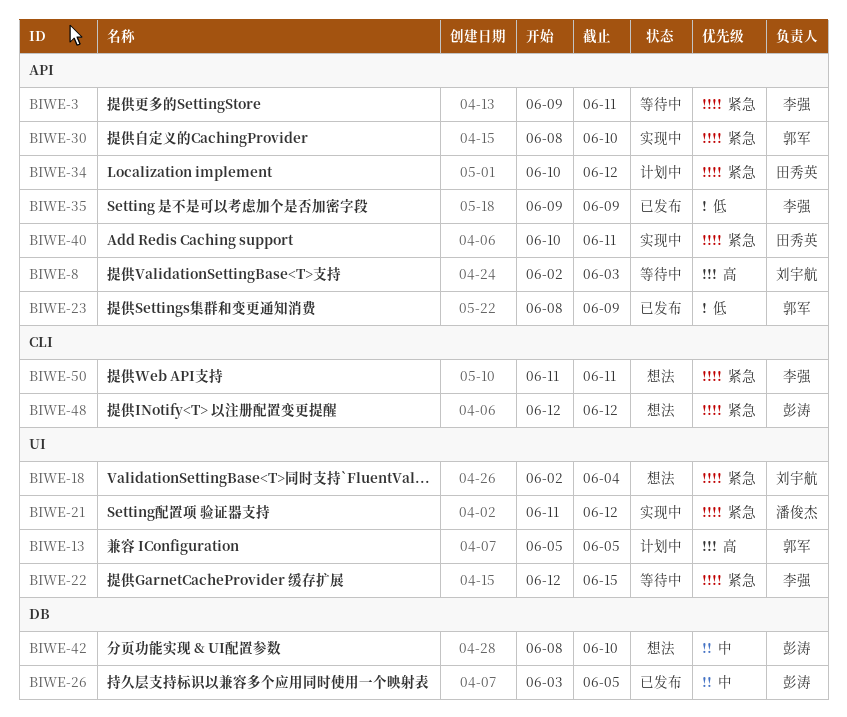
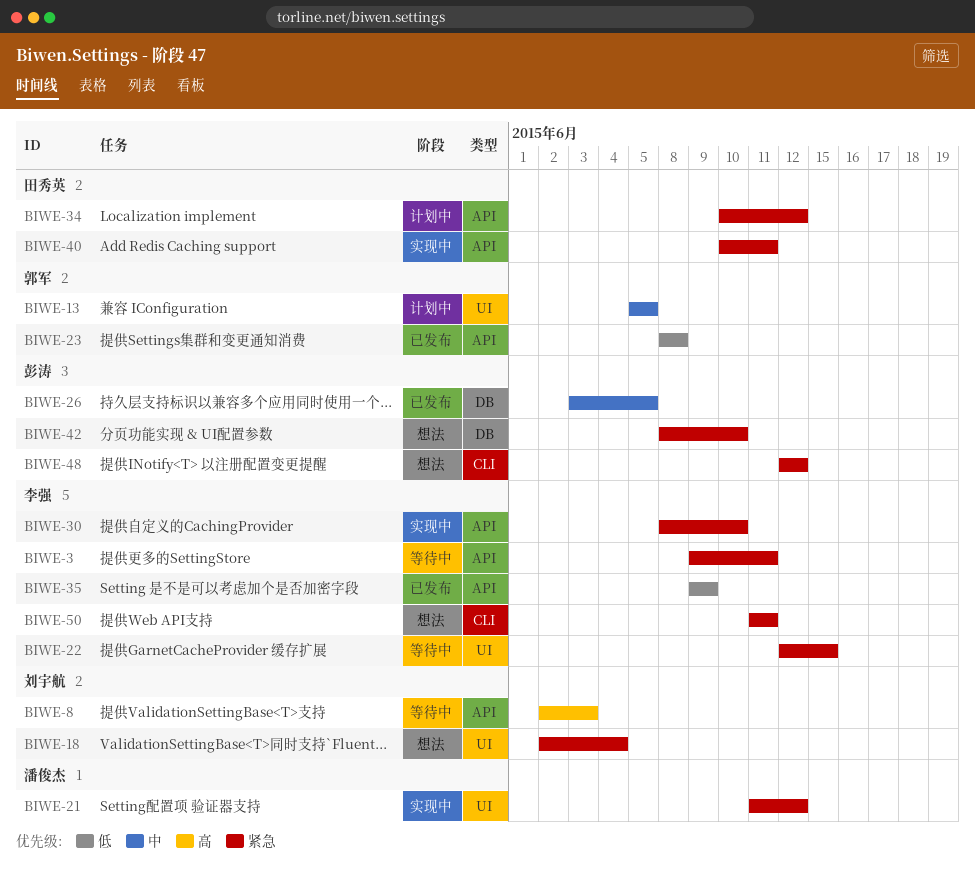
BIWE-13, priority: 高 -> 中
BIWE-23, due: Jun 9 -> Jun 8
BIWE-30, owner: 郭军 -> 李强
BIWE-42, priority: 中 -> 紧急

